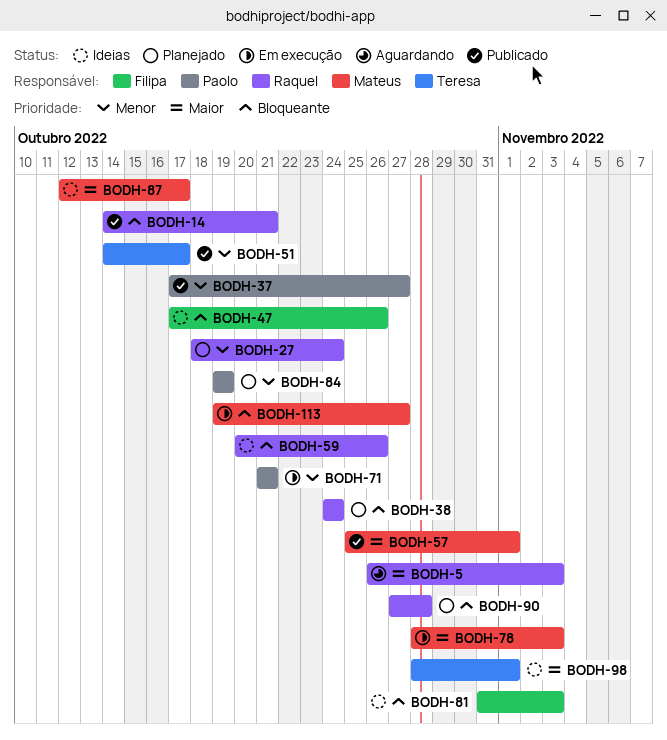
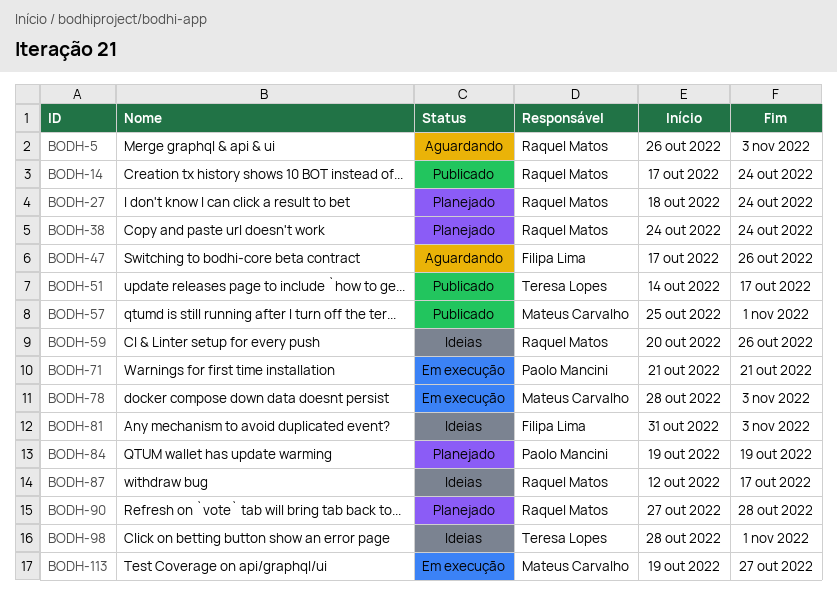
BODH-14, start: Oct 14 -> Oct 17
BODH-14, due: Oct 21 -> Oct 24
BODH-37: present -> none
BODH-47, status: Ideias -> Aguardando
BODH-87, owner: Mateus Carvalho -> Raquel Matos

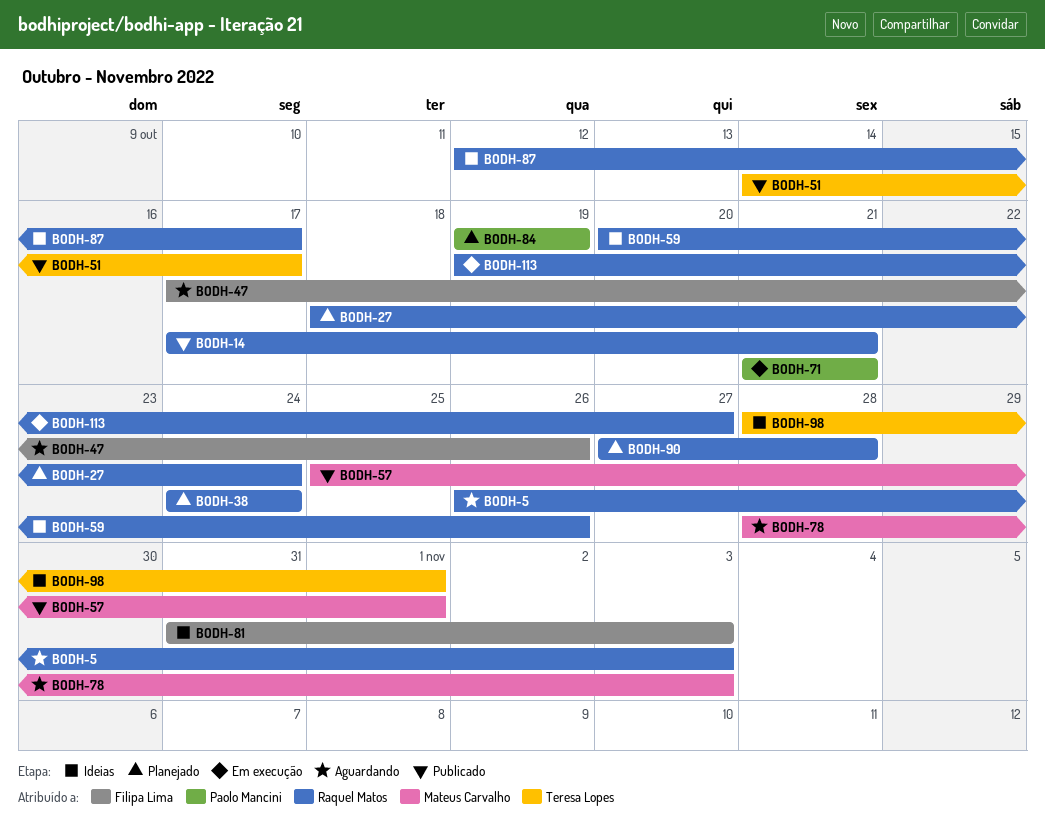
BODH-14, due: Oct 24 -> Oct 21
BODH-78, status: Em execução -> Aguardando
BODH-113, owner: Mateus Carvalho -> Raquel Matos

